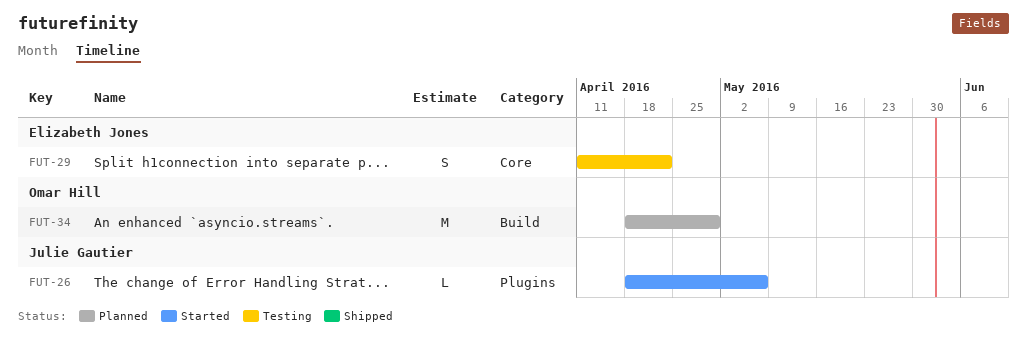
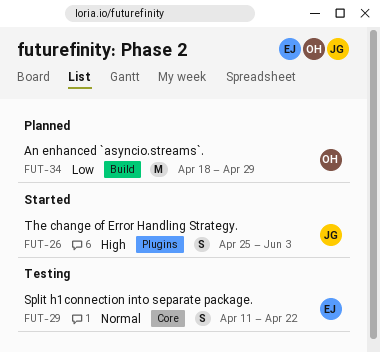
FUT-26, estimate: L -> S
FUT-26, start: Apr 18 -> Apr 25
FUT-26, due: May 6 -> Jun 3

